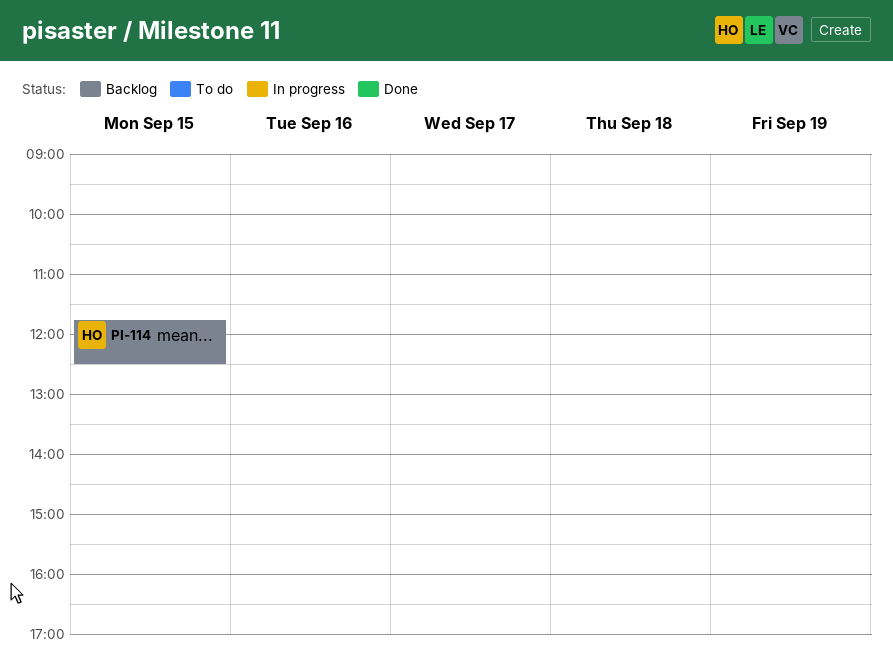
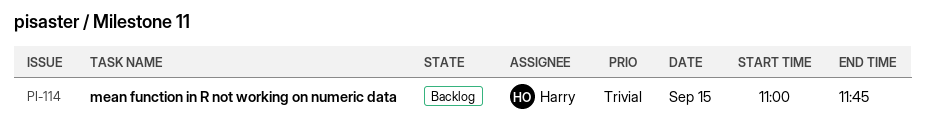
PI-114, begins: 11:45 -> 11:00
PI-114, ends: 12:30 -> 11:45

